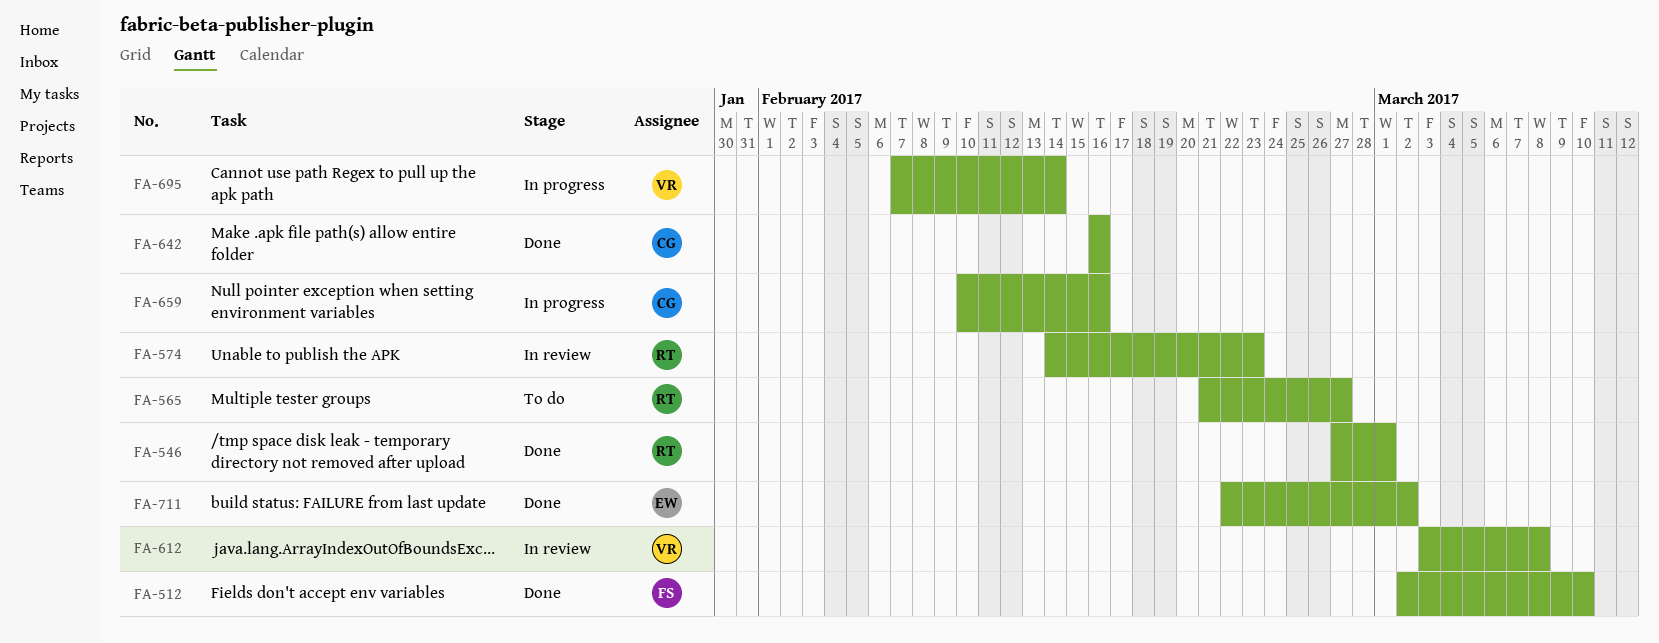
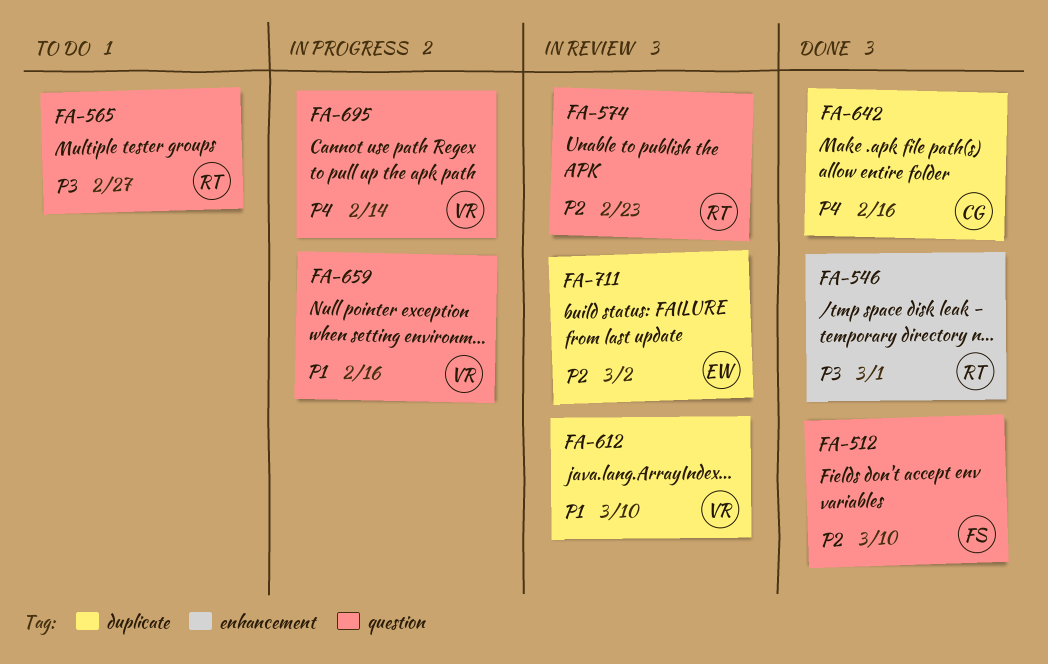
FA-612, due: Mar 8 -> Mar 10
FA-659, owner: CG -> VR
FA-711, status: Done -> In review

